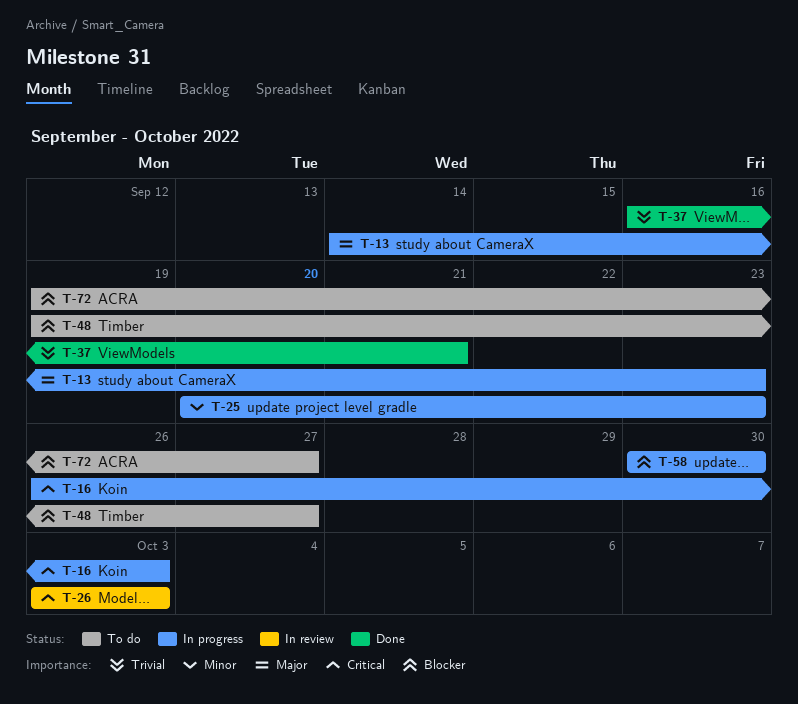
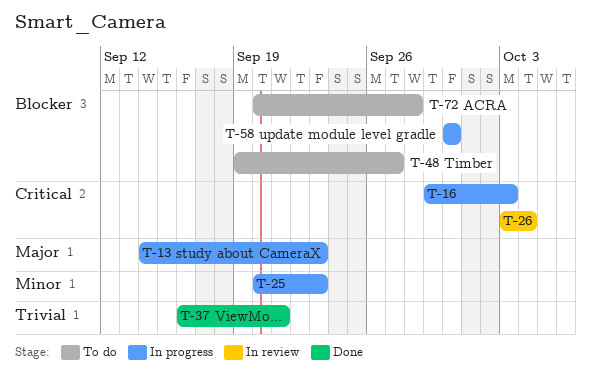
T-16, start: Sep 26 -> Sep 29
T-26, due: Oct 3 -> Oct 4
T-72, start: Sep 19 -> Sep 20
T-72, due: Sep 27 -> Sep 28

